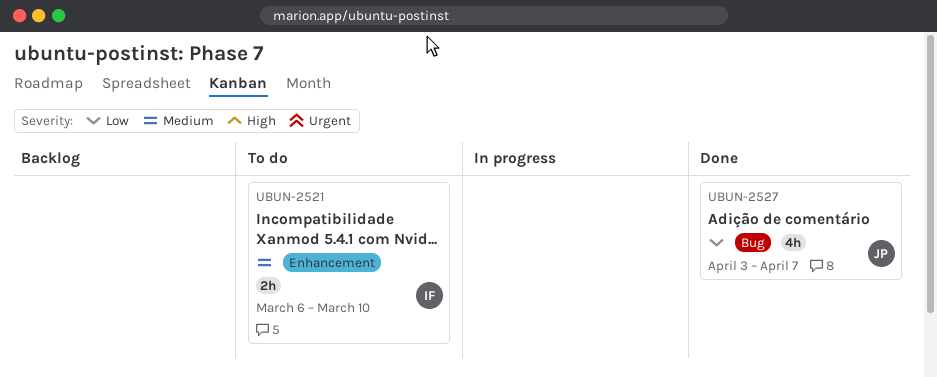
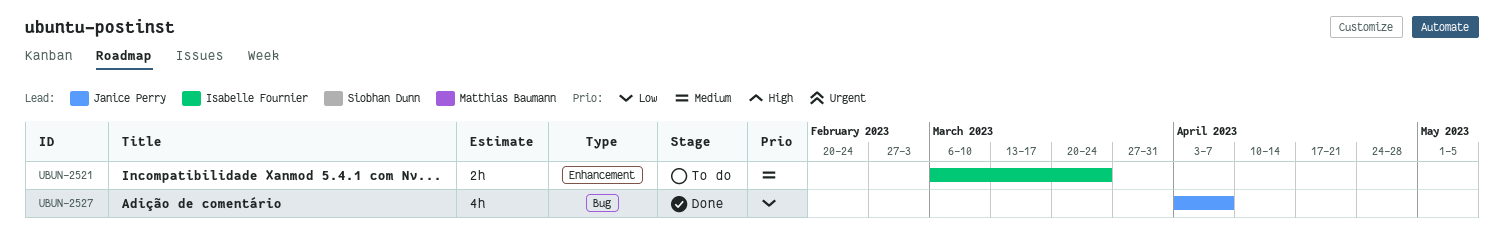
UBUN-2521, due: Mar 10 -> Mar 24

